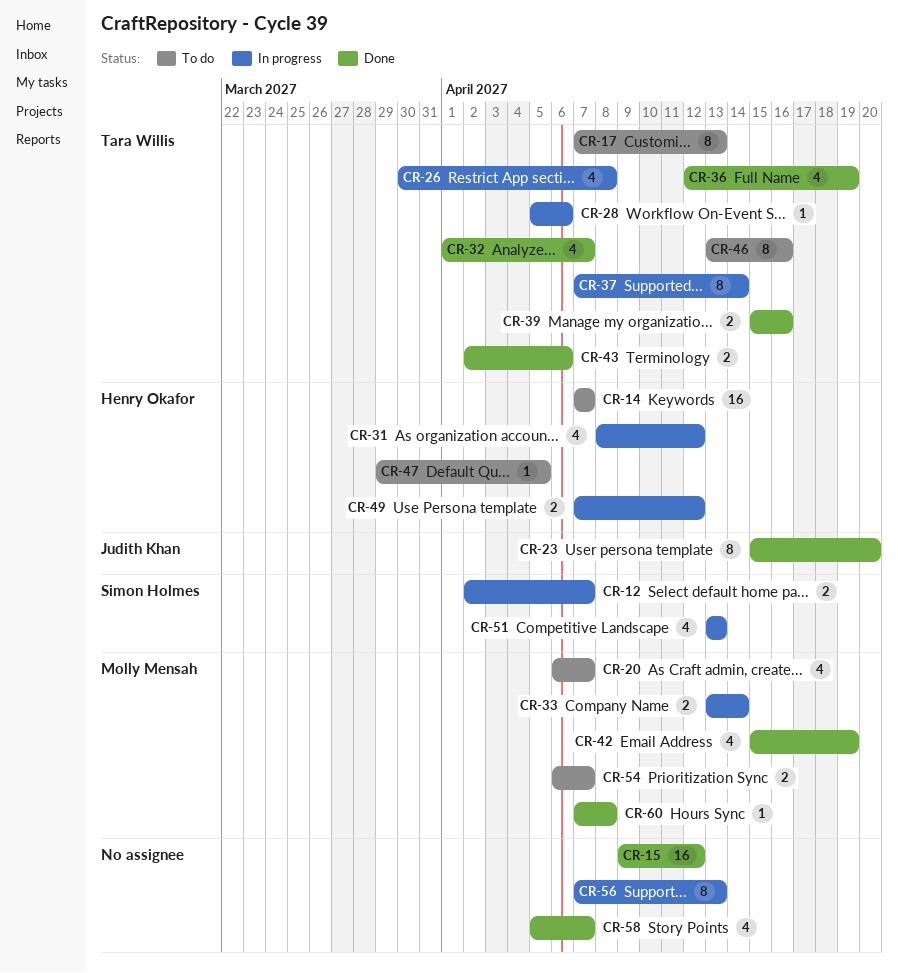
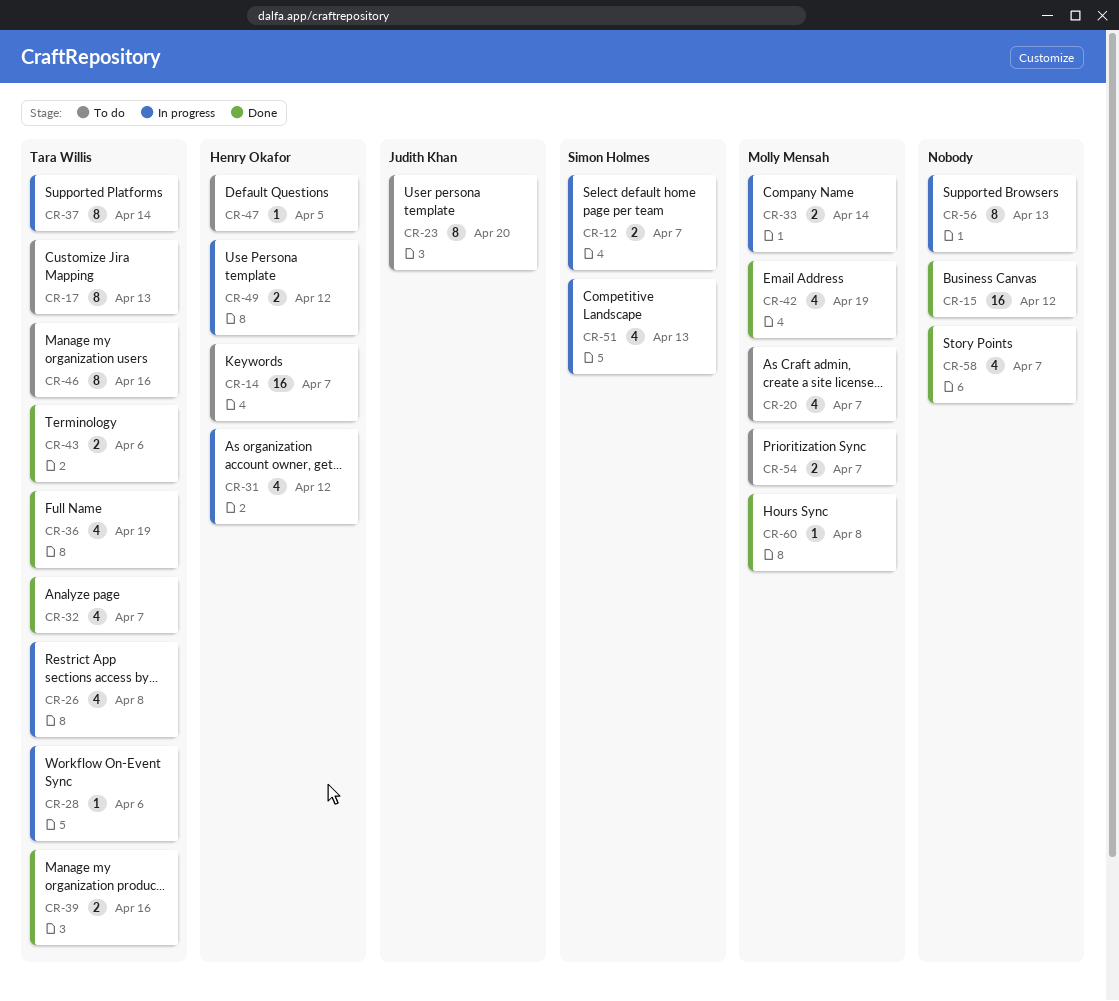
CR-23, status: Done -> To do

